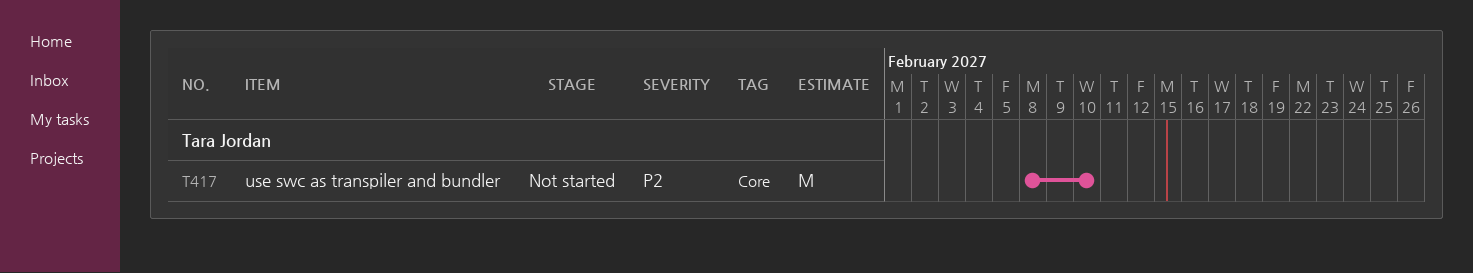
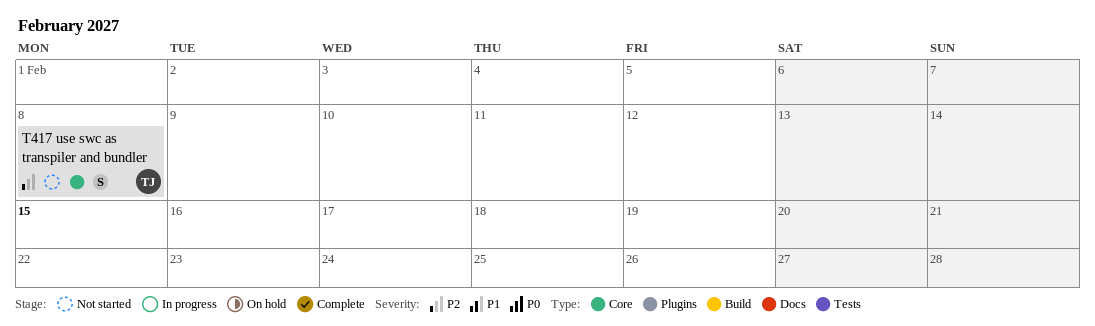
T417, estimate: M -> S
T417, due: Feb 10 -> Feb 8

